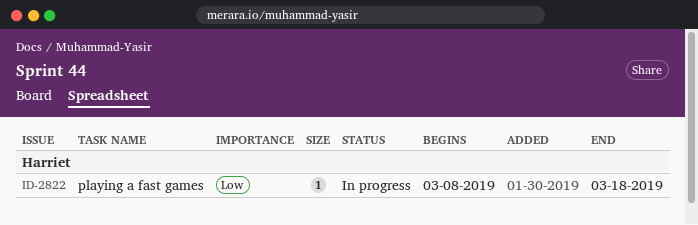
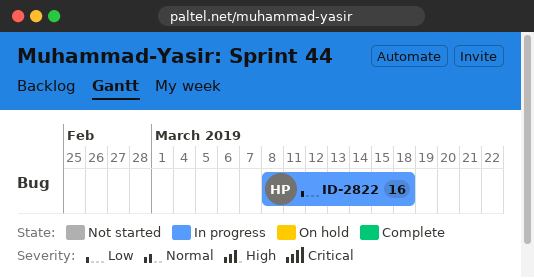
ID-2822, estimate: 1 -> 16

